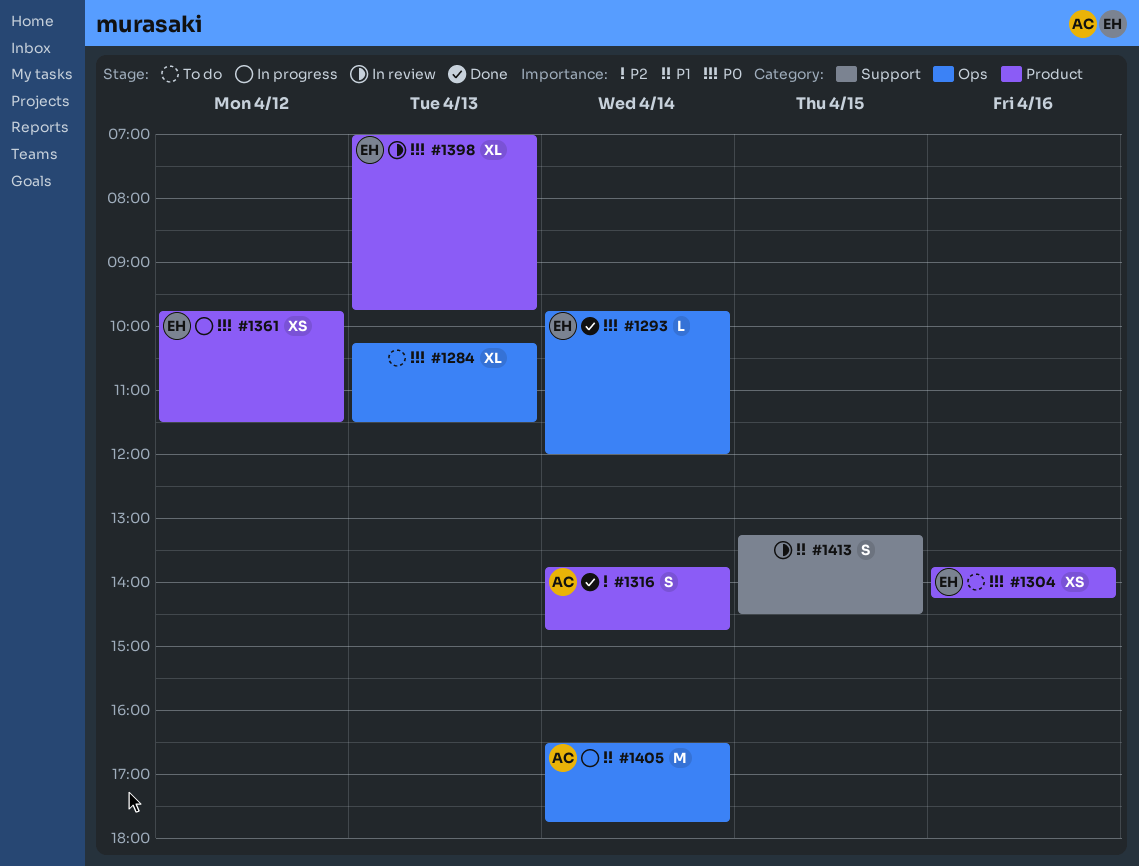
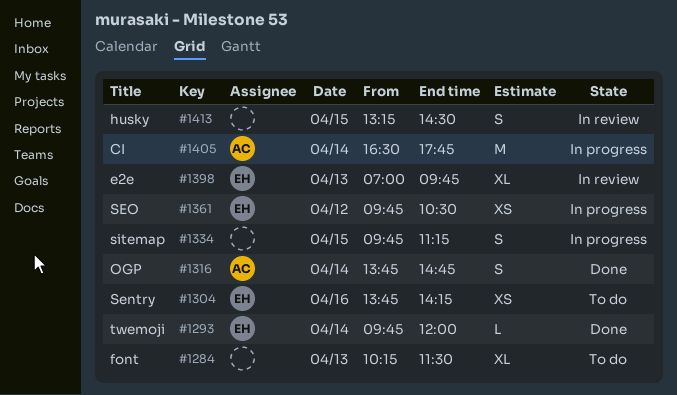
#1334: none -> present
#1361, ends: 11:30 -> 10:30

